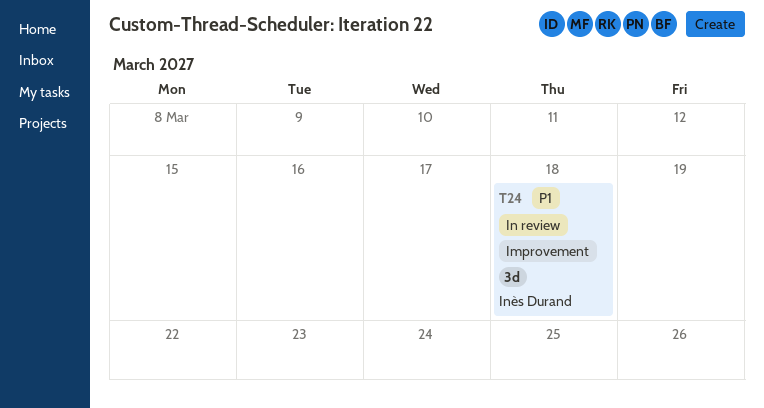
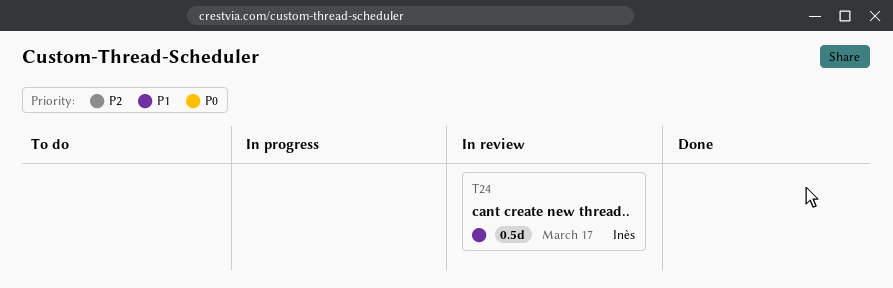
T24, estimate: 3d -> 0.5d
T24, due: Mar 18 -> Mar 17

